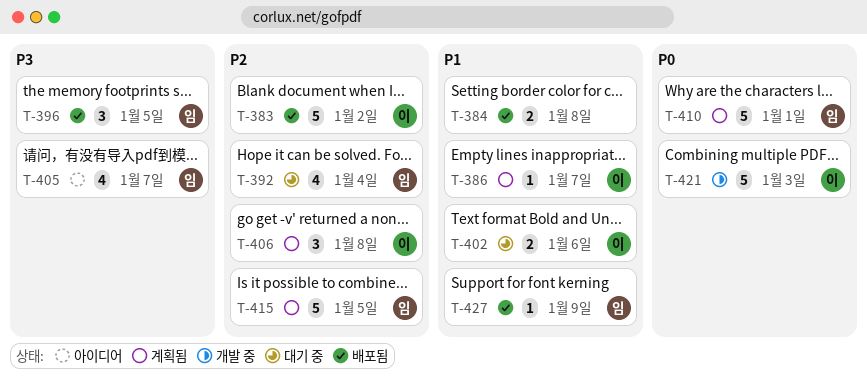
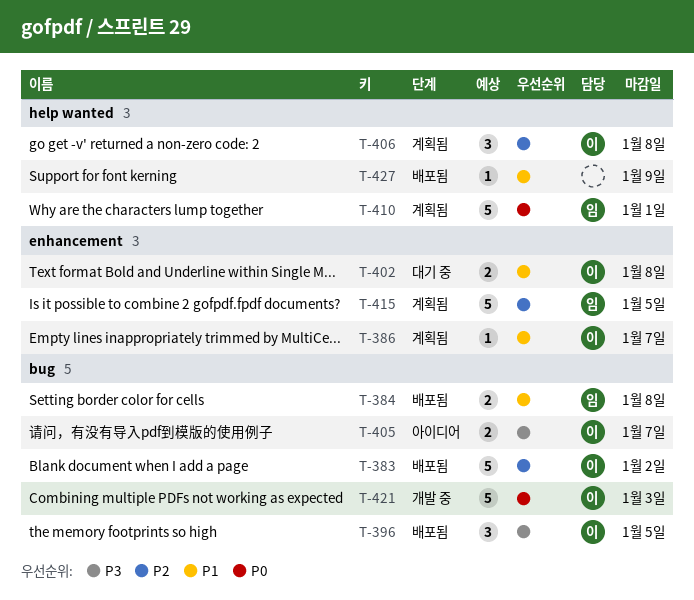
T-384, owner: none -> 임
T-392: present -> none
T-396, owner: 임 -> 이
T-402, due: Jan 6 -> Jan 8
T-405, owner: 임 -> 이
T-405, estimate: 4 -> 2
T-427, owner: 임 -> none

